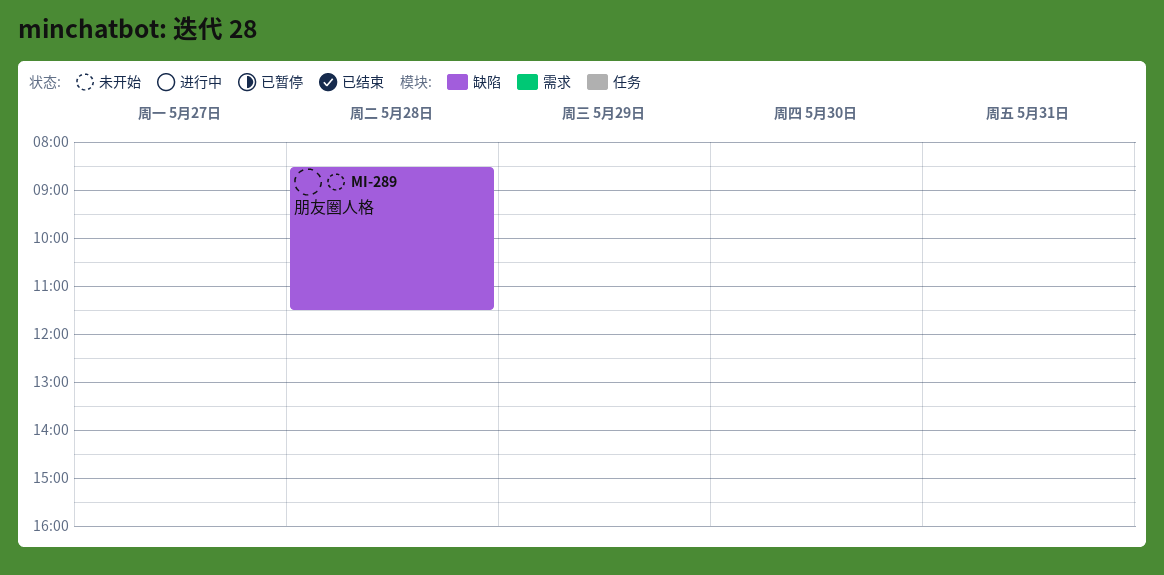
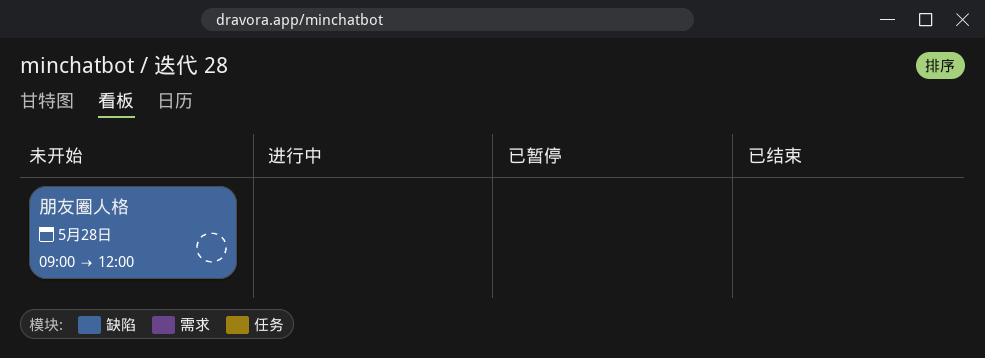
朋友圈人格, begins: 08:30 -> 09:00
朋友圈人格, ends: 11:30 -> 12:00

